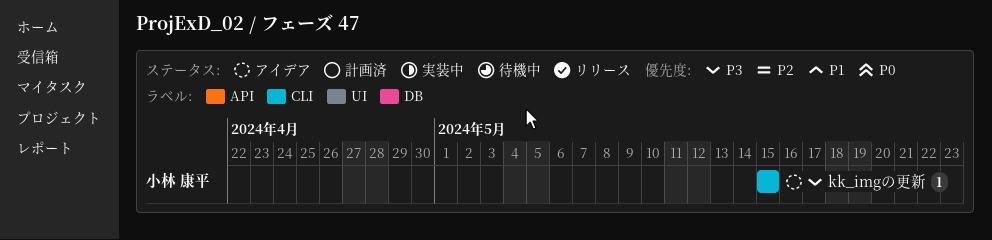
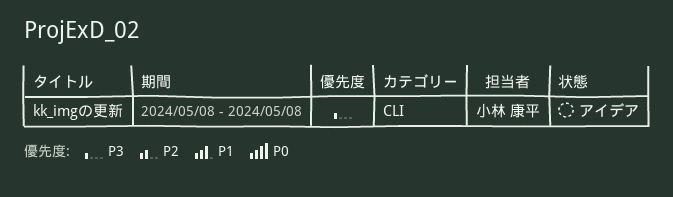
kk_imgの更新, start: May 15 -> May 8
kk_imgの更新, due: May 15 -> May 8

